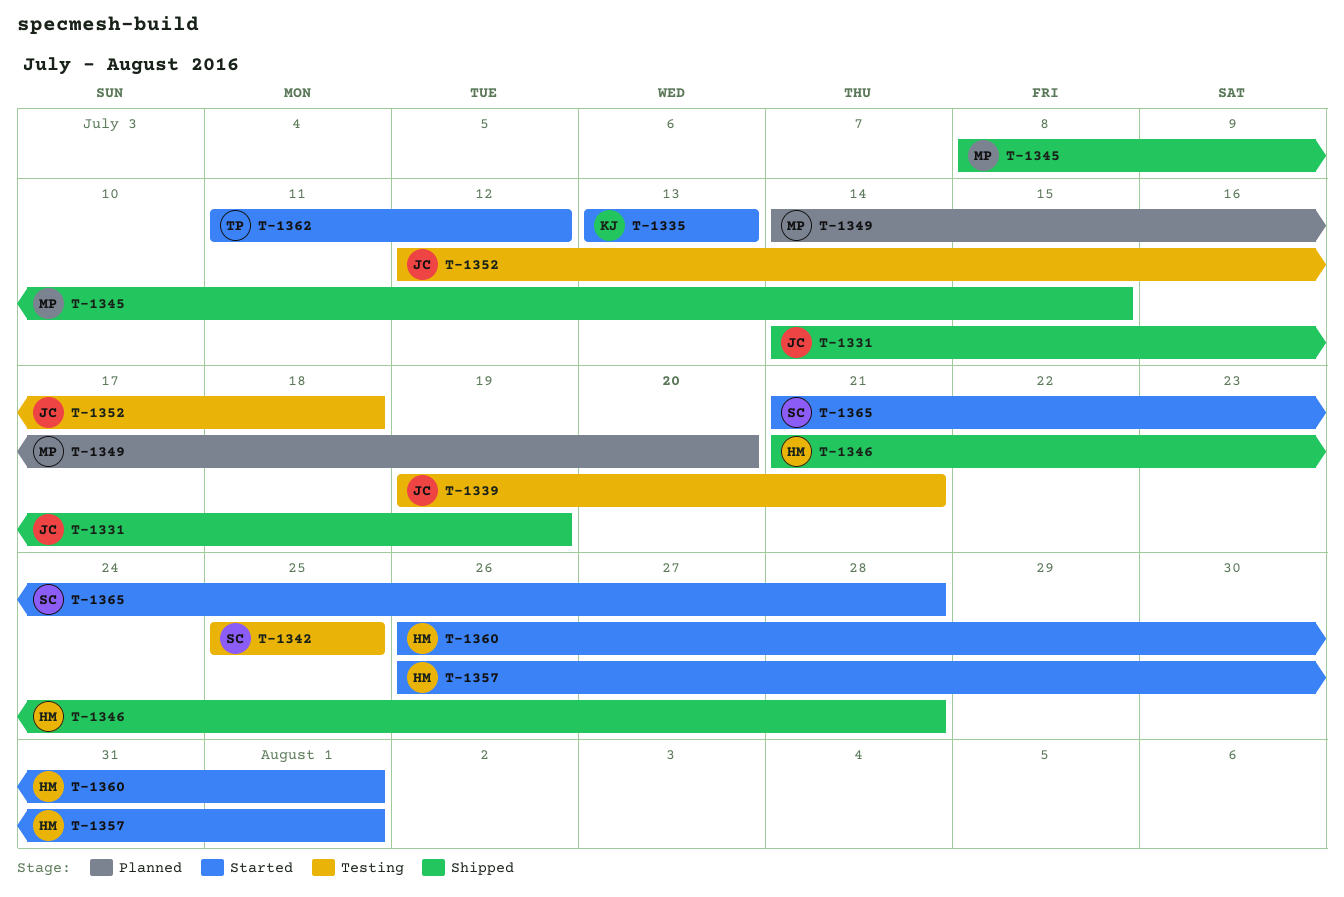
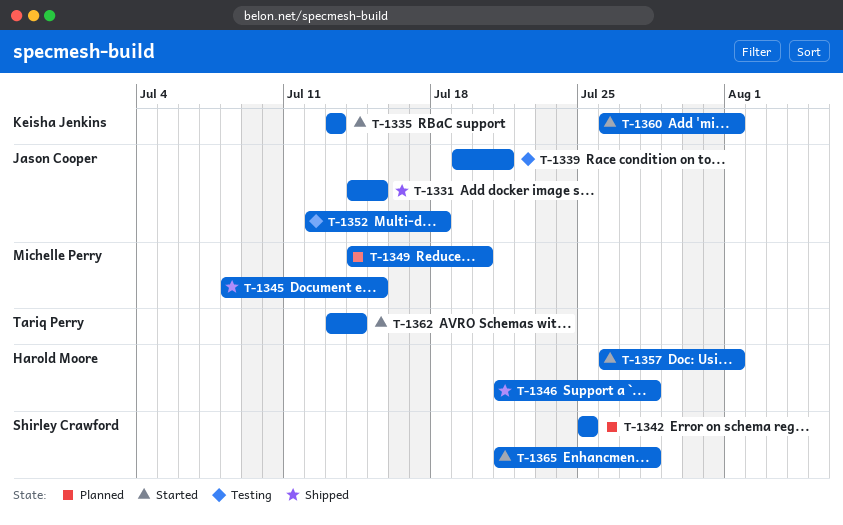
T-1331, due: Jul 19 -> Jul 15
T-1342, status: Testing -> Planned
T-1360, owner: Harold Moore -> Keisha Jenkins
T-1362, start: Jul 11 -> Jul 13
T-1362, due: Jul 12 -> Jul 14

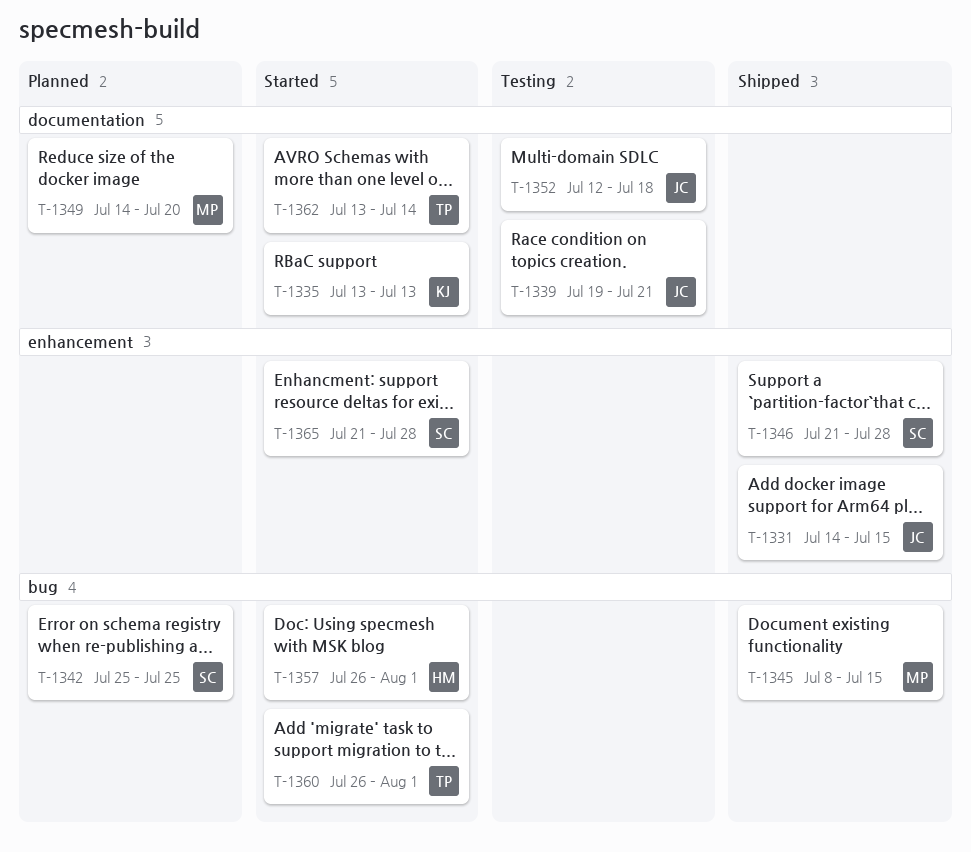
T-1346, owner: Harold Moore -> Shirley Crawford
T-1360, owner: Keisha Jenkins -> Tariq Perry

